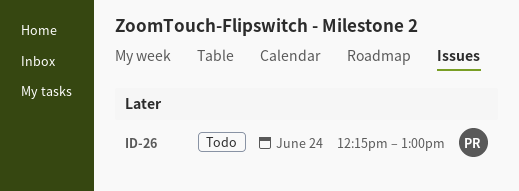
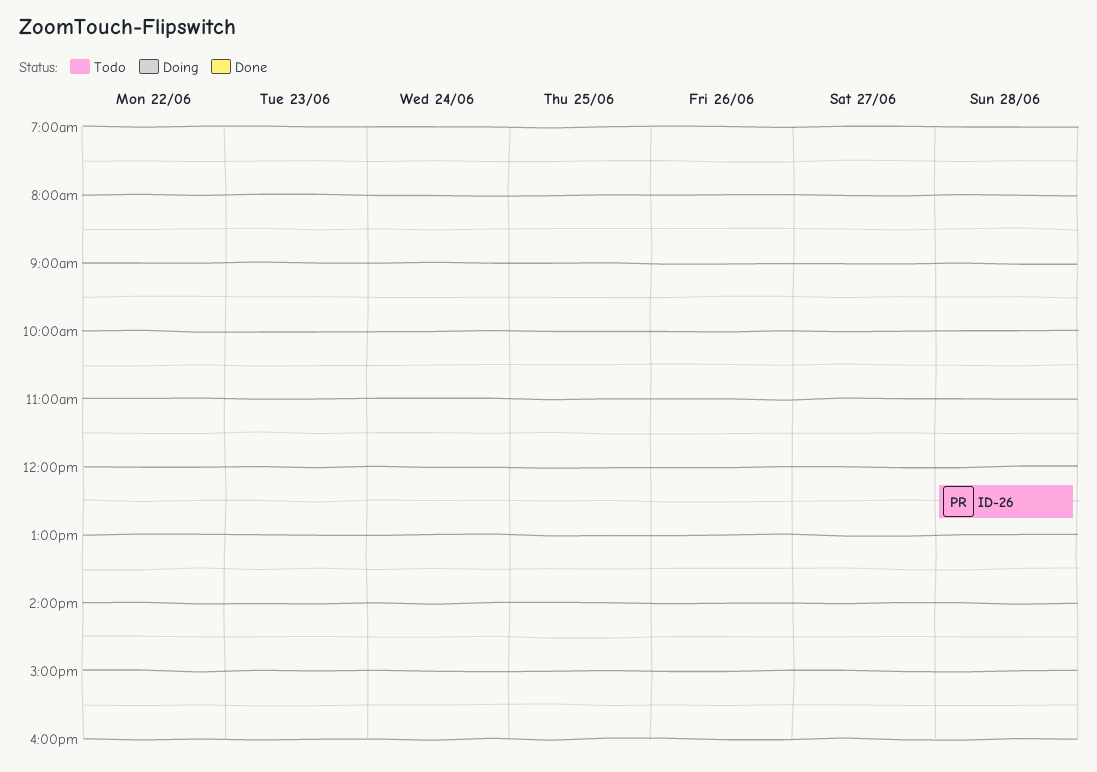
ID-26, day: Jun 24 -> Jun 28
ID-26, ends: 13:00 -> 12:45

